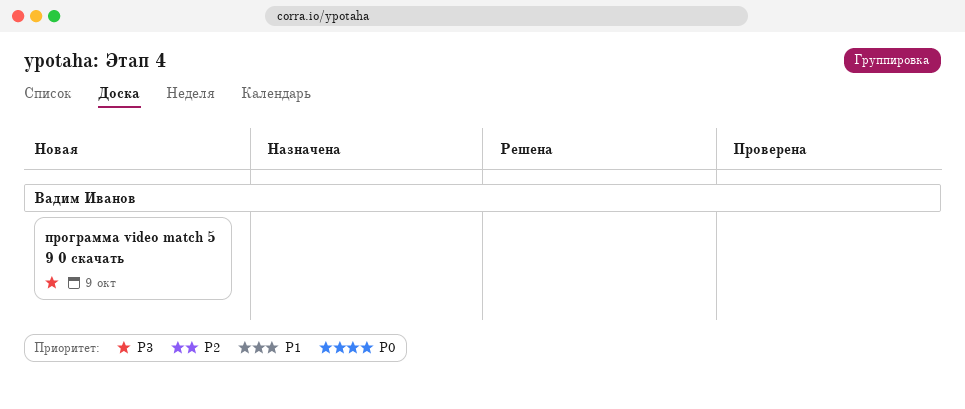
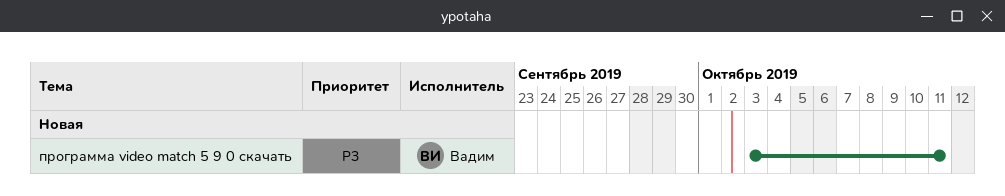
программа video match 5 9 0 скачать, due: Oct 9 -> Oct 11

